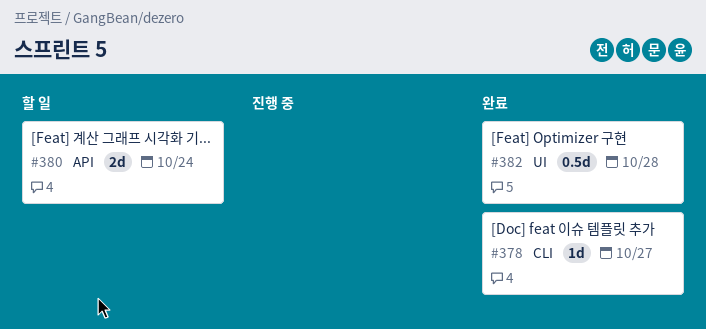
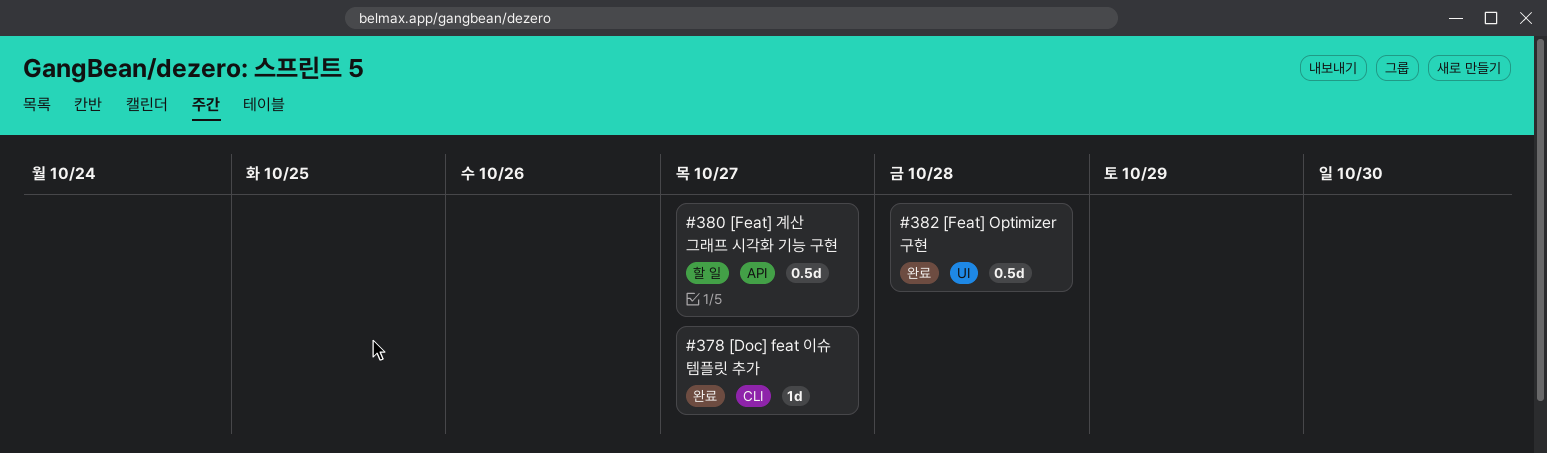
#380, estimate: 2d -> 0.5d
#380, due: Oct 24 -> Oct 27

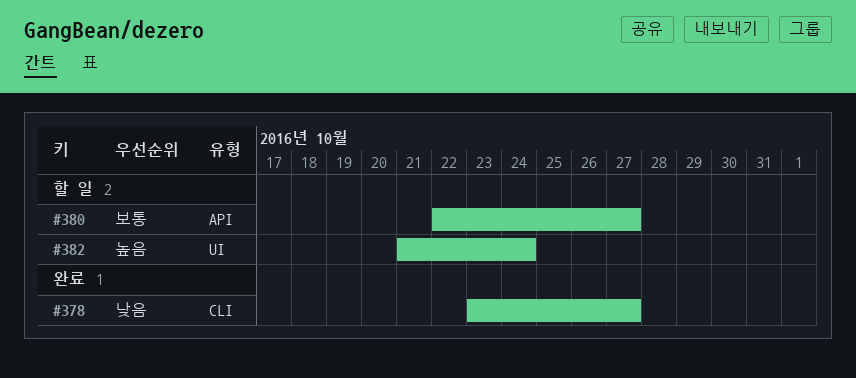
#382, status: 완료 -> 할 일
#382, due: Oct 28 -> Oct 24

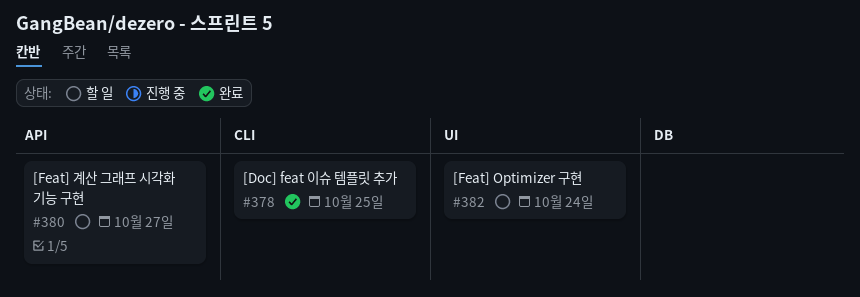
#378, due: Oct 27 -> Oct 25

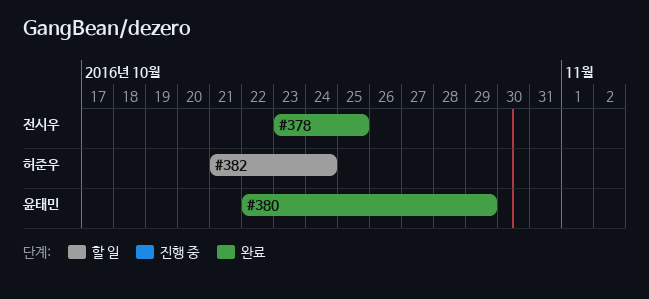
#380, status: 할 일 -> 완료
#380, due: Oct 27 -> Oct 29

